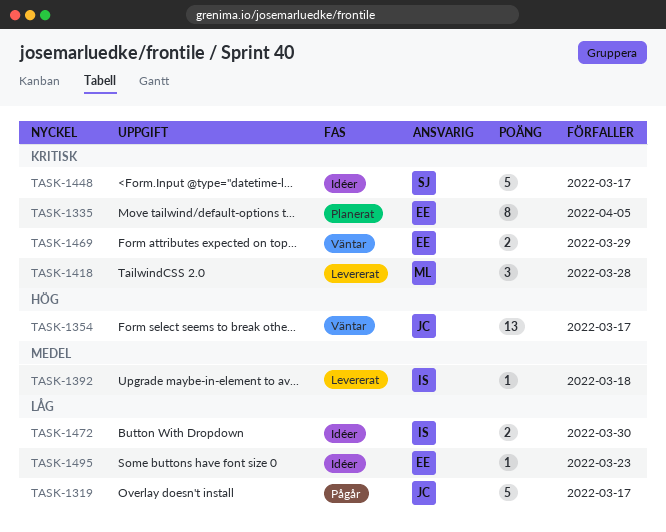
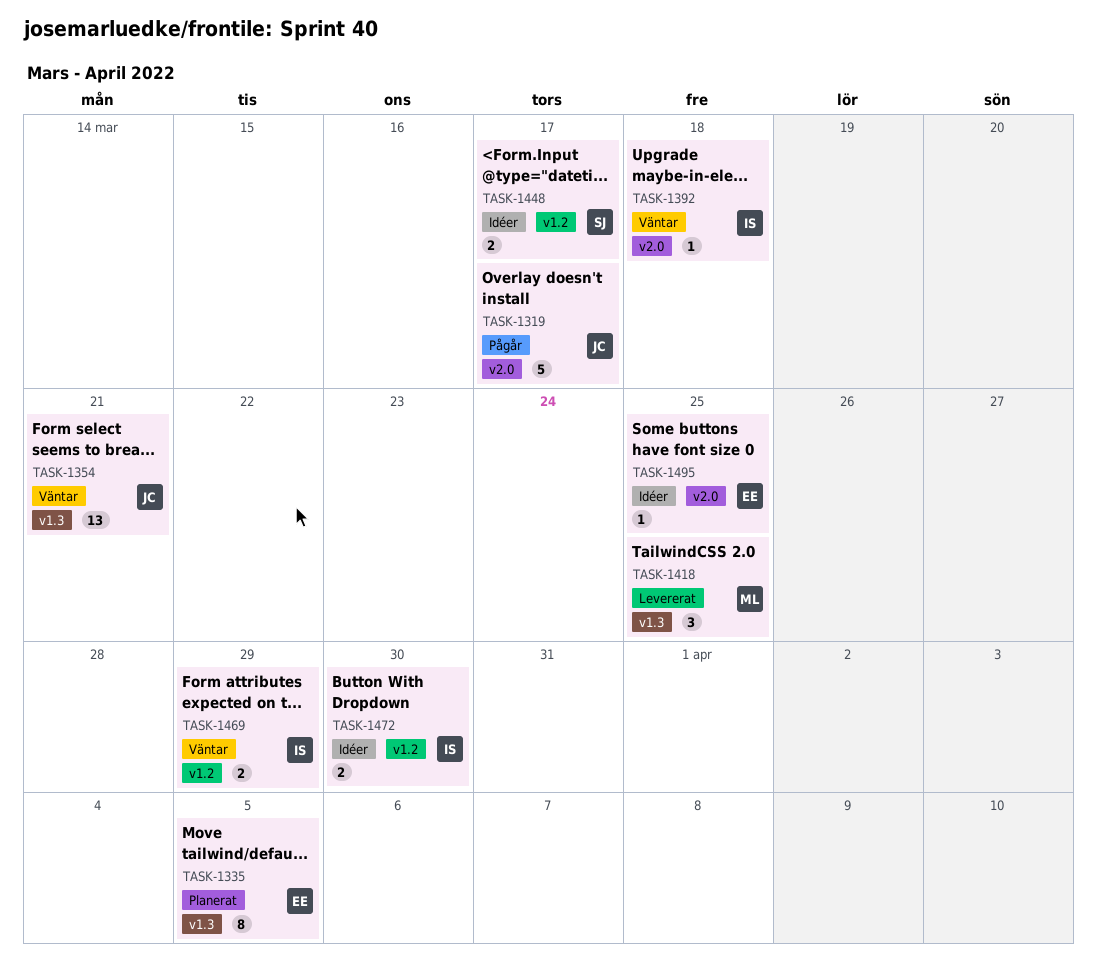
TASK-1354, due: Mar 17 -> Mar 21
TASK-1392, status: Levererat -> Väntar
TASK-1418, due: Mar 28 -> Mar 25
TASK-1448, estimate: 5 -> 2
TASK-1469, owner: EE -> IS
TASK-1495, due: Mar 23 -> Mar 25

